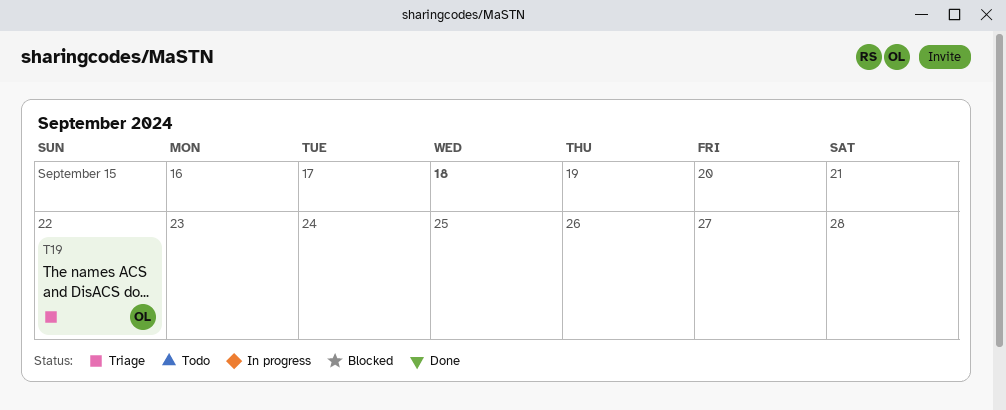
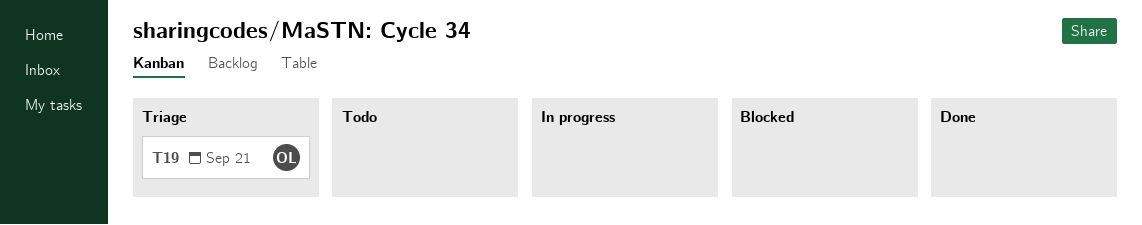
T19, due: Sep 22 -> Sep 21

